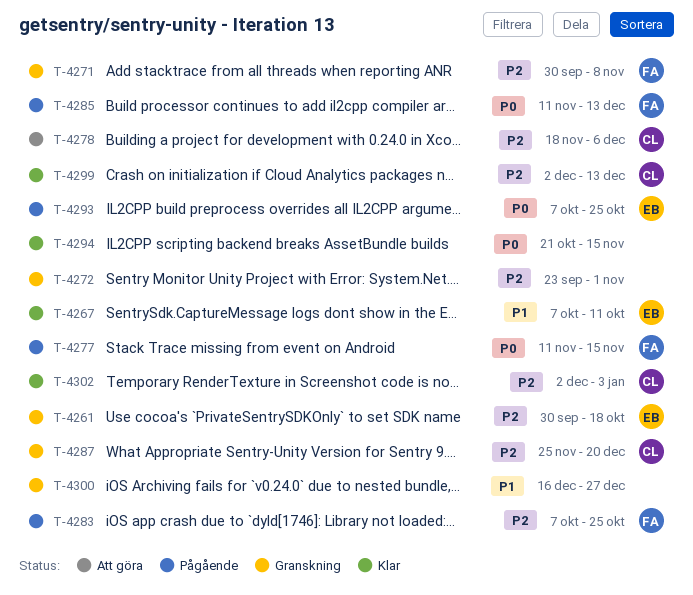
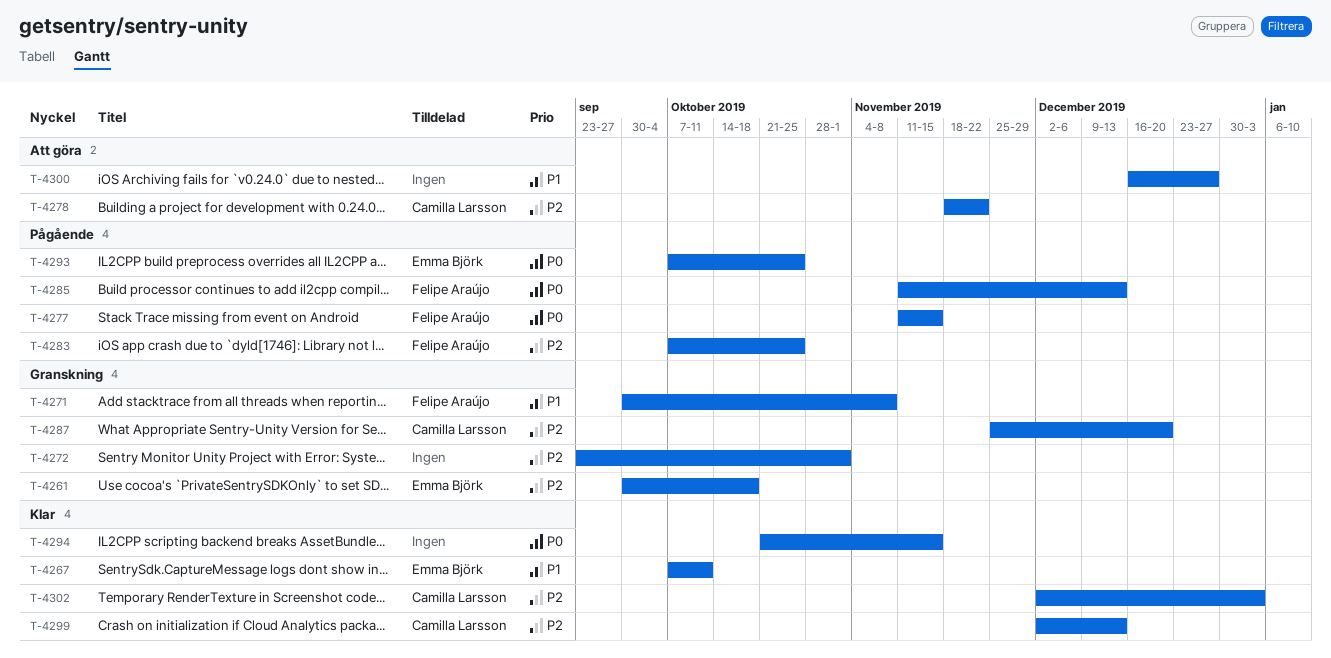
T-4271, priority: P2 -> P1
T-4278, due: Dec 6 -> Nov 22
T-4300, status: Granskning -> Att göra

